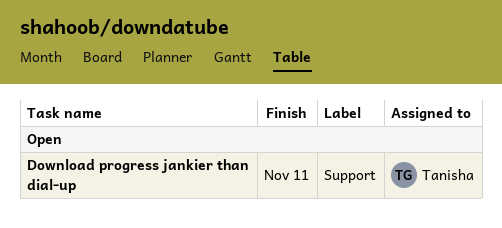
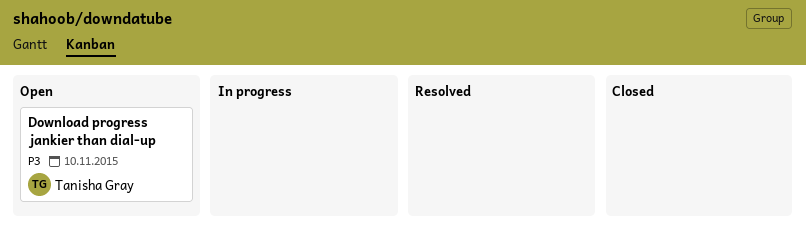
Download progress jankier than dial-up, due: Nov 11 -> Nov 10

